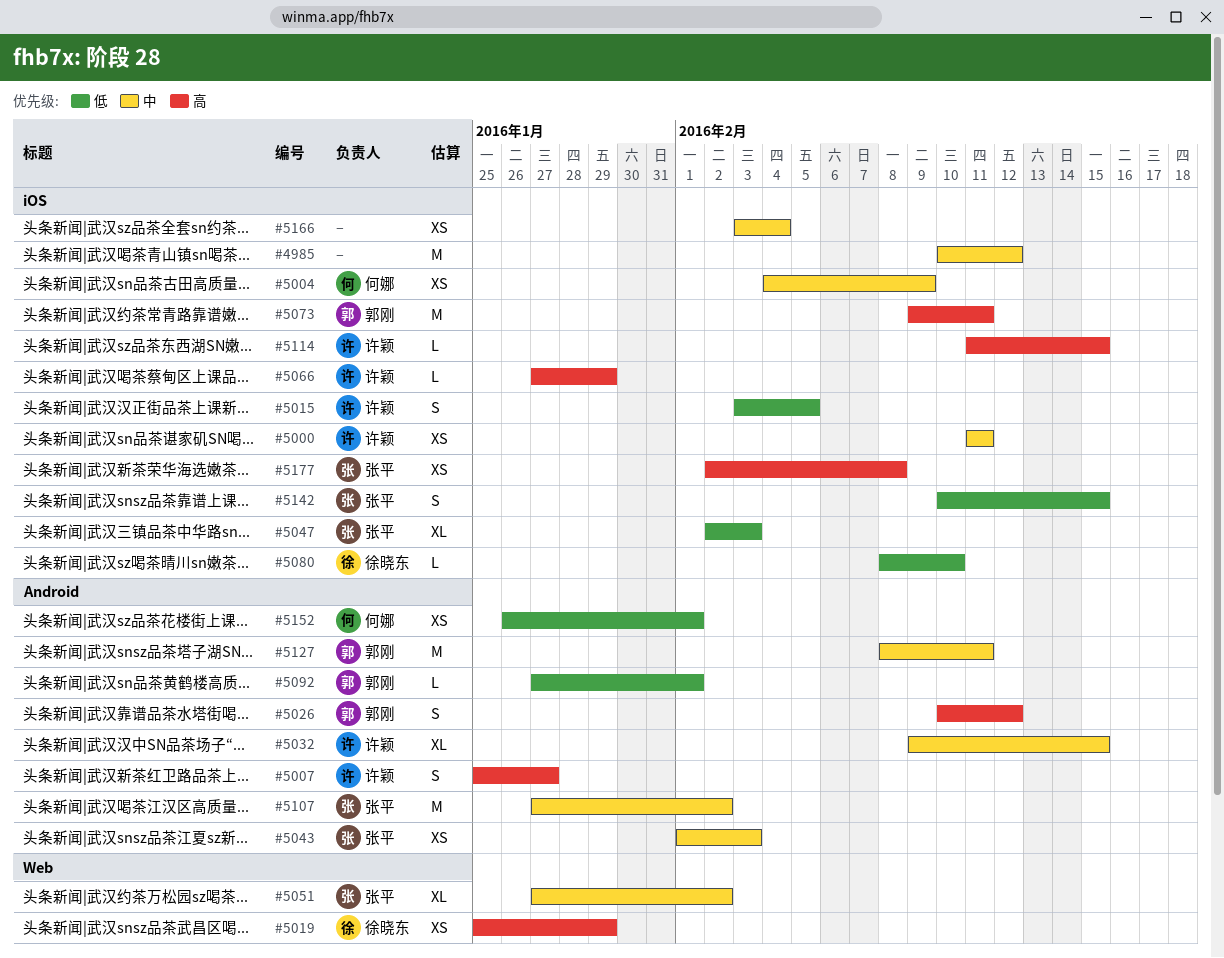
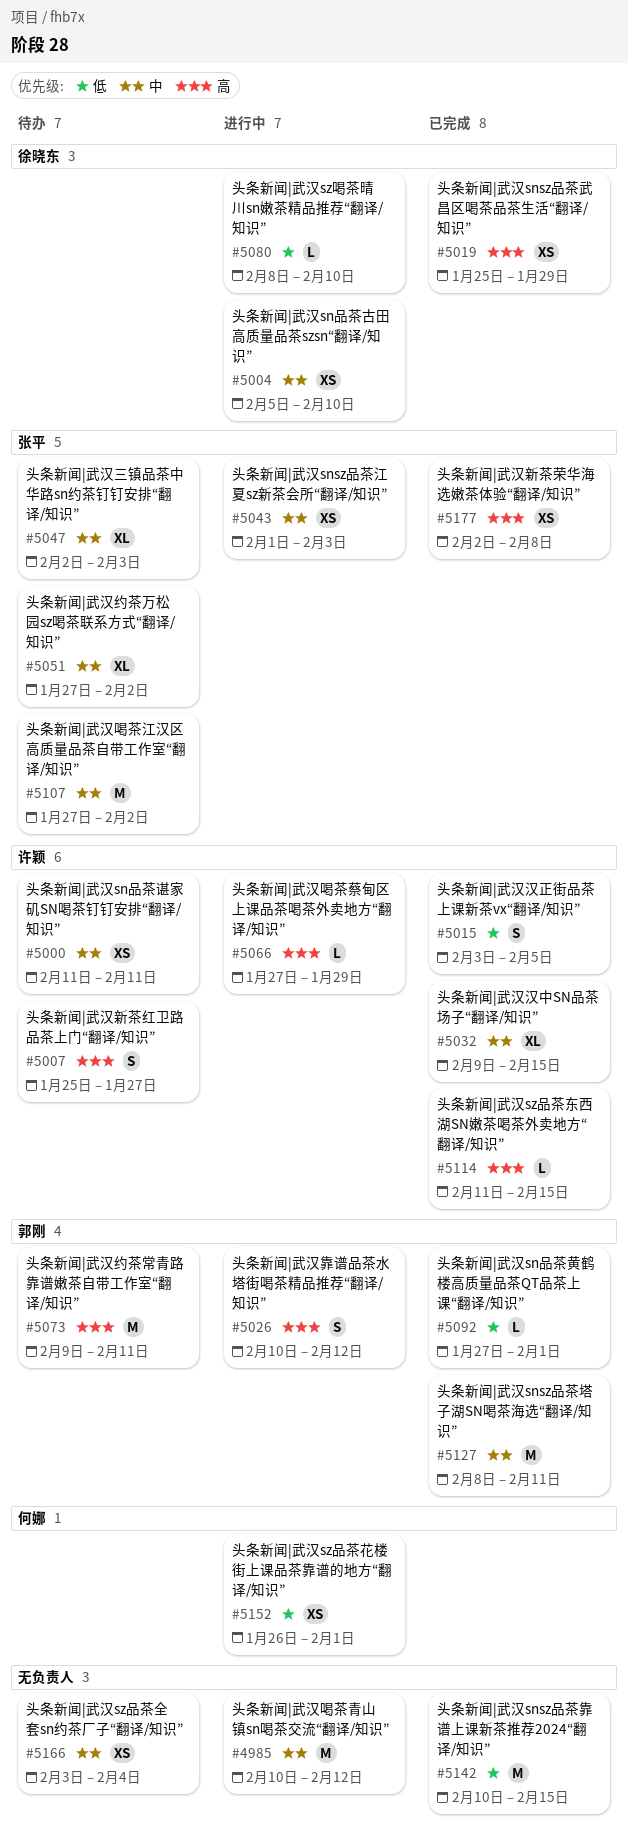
#5004, owner: 何娜 -> 徐晓东
#5004, start: Feb 4 -> Feb 5
#5004, due: Feb 9 -> Feb 10
#5047, priority: 低 -> 中
#5142, owner: 张平 -> none
#5142, estimate: S -> M

